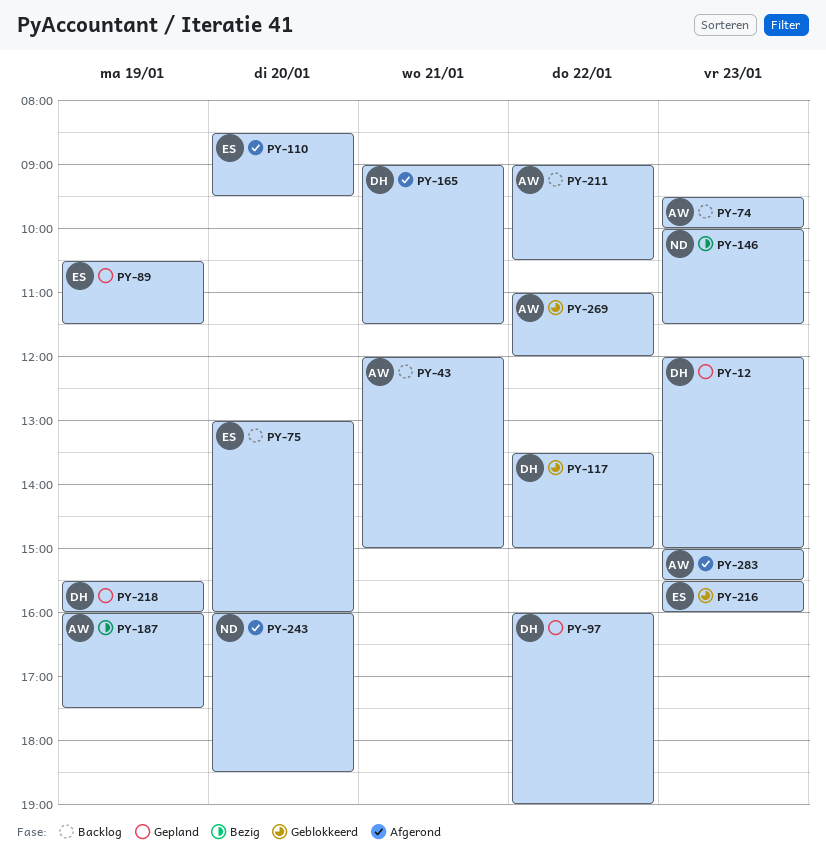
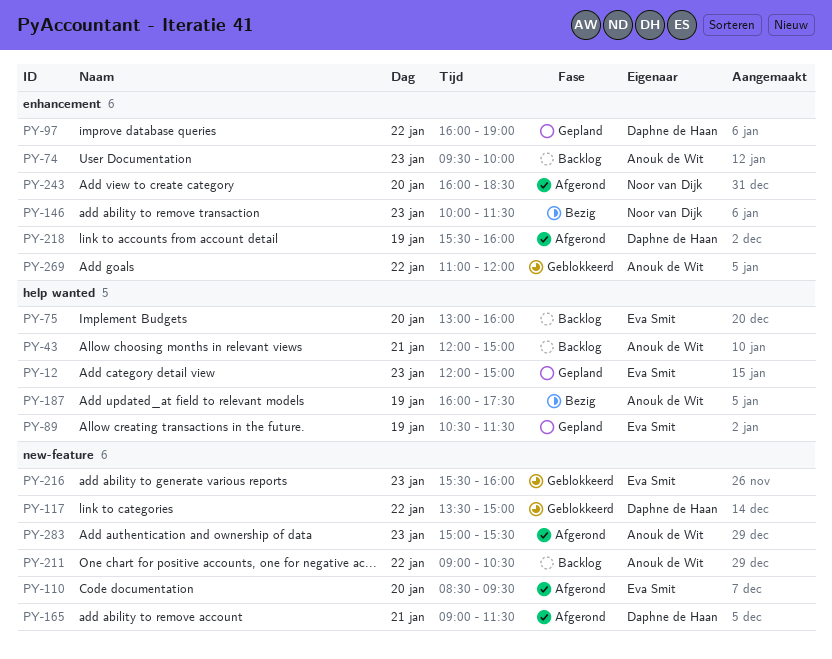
PY-12, owner: Daphne de Haan -> Eva Smit
PY-218, status: Gepland -> Afgerond

